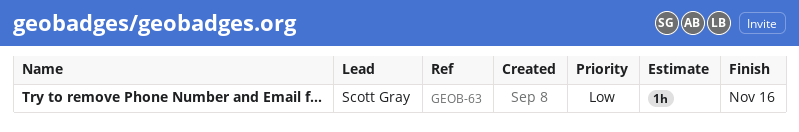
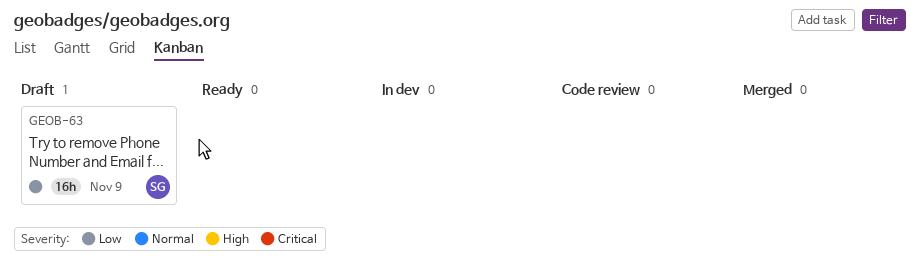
GEOB-63, estimate: 1h -> 16h
GEOB-63, due: Nov 16 -> Nov 9

